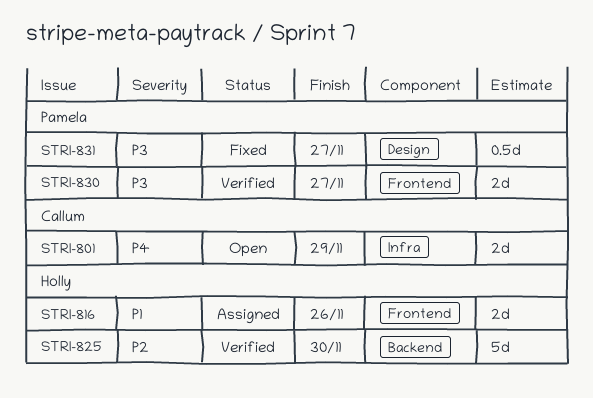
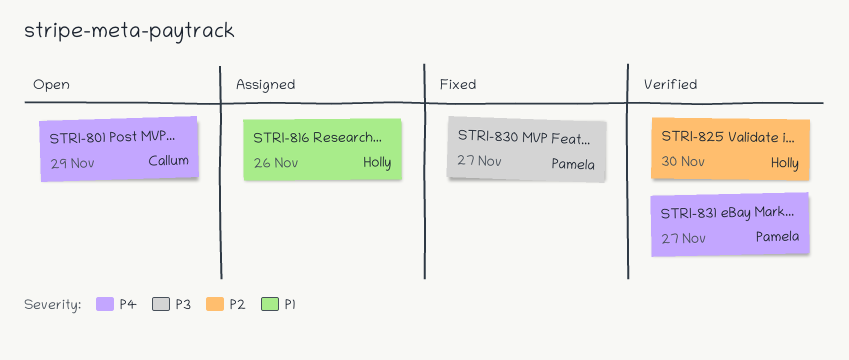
STRI-830, status: Verified -> Fixed
STRI-831, status: Fixed -> Verified
STRI-831, priority: P3 -> P4

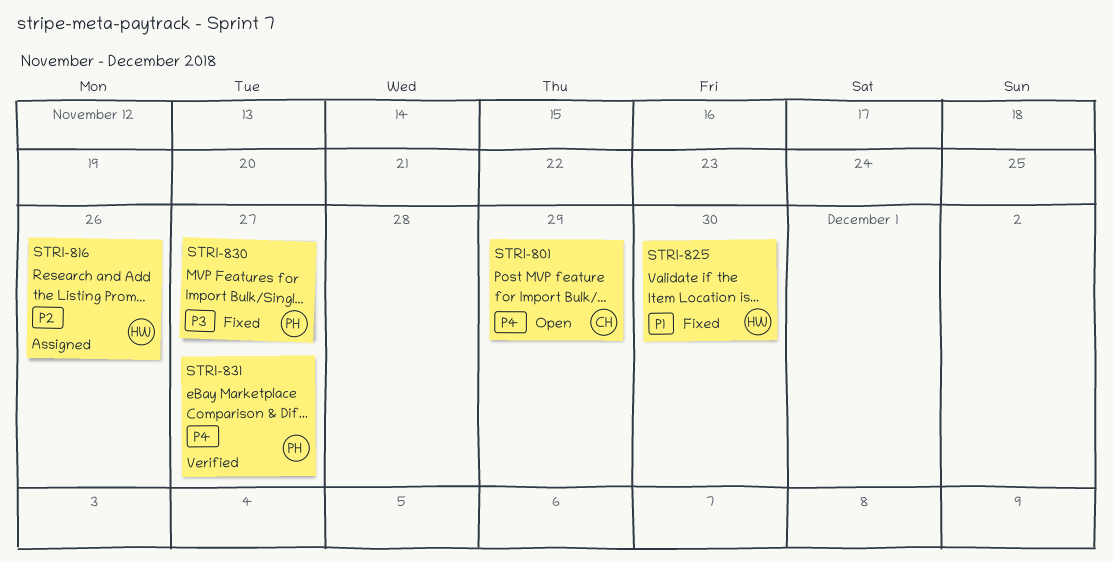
STRI-816, priority: P1 -> P2
STRI-825, status: Verified -> Fixed
STRI-825, priority: P2 -> P1

